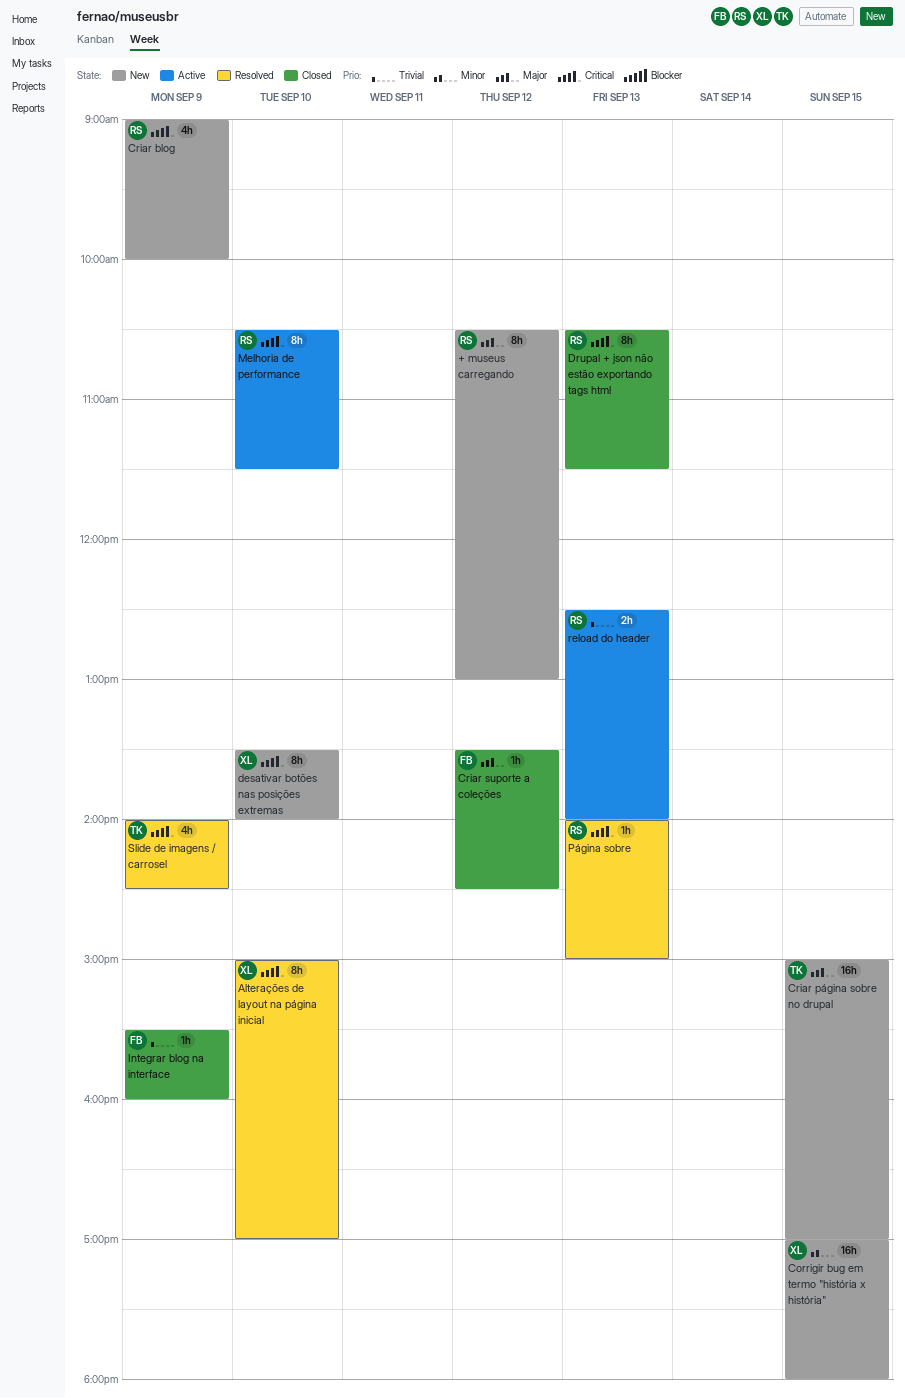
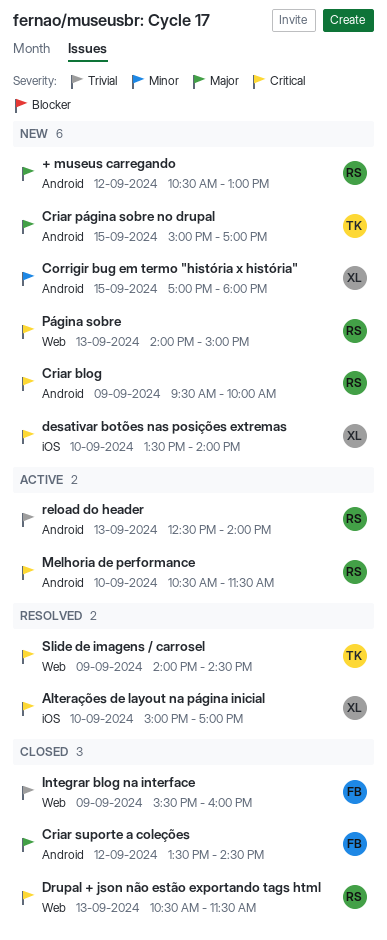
Criar blog, begins: 09:00 -> 09:30
Página sobre, status: Resolved -> New

